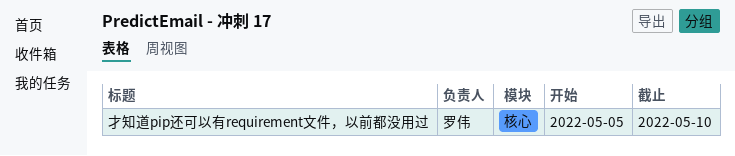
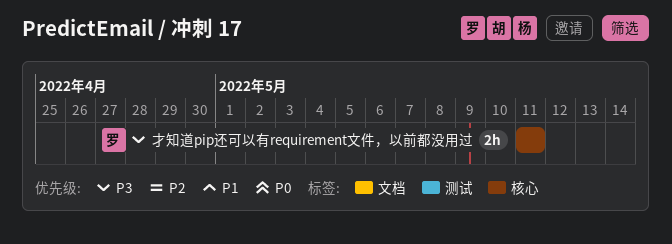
才知道pip还可以有requirement文件，以前都没用过, start: May 5 -> May 11
才知道pip还可以有requirement文件，以前都没用过, due: May 10 -> May 11

